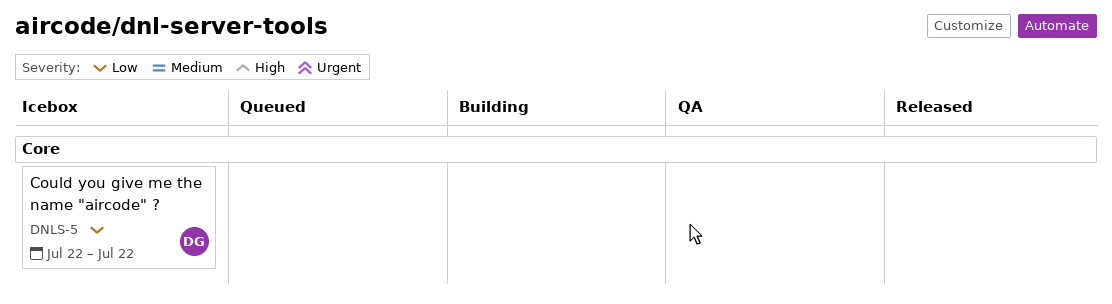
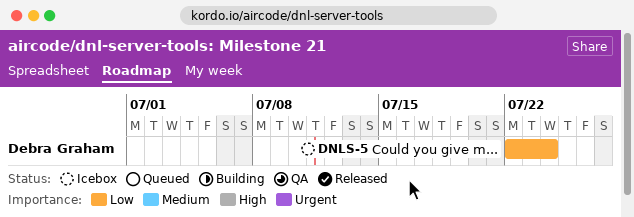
DNLS-5, due: Jul 22 -> Jul 24

